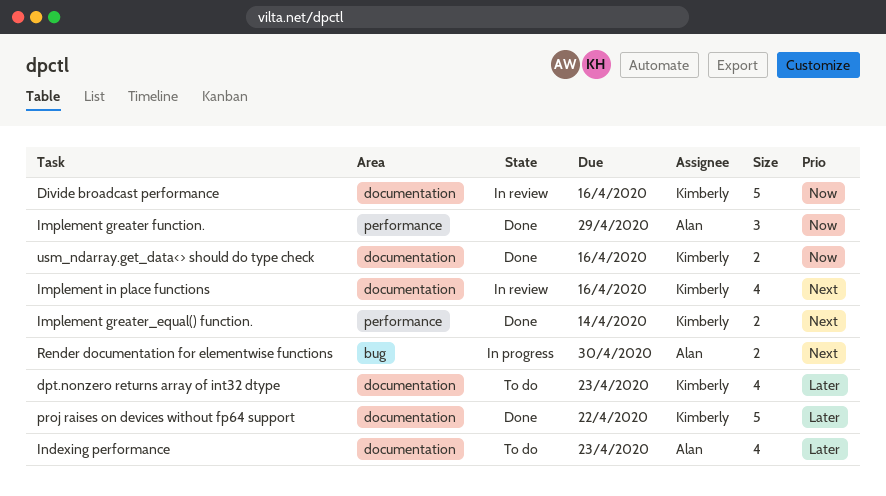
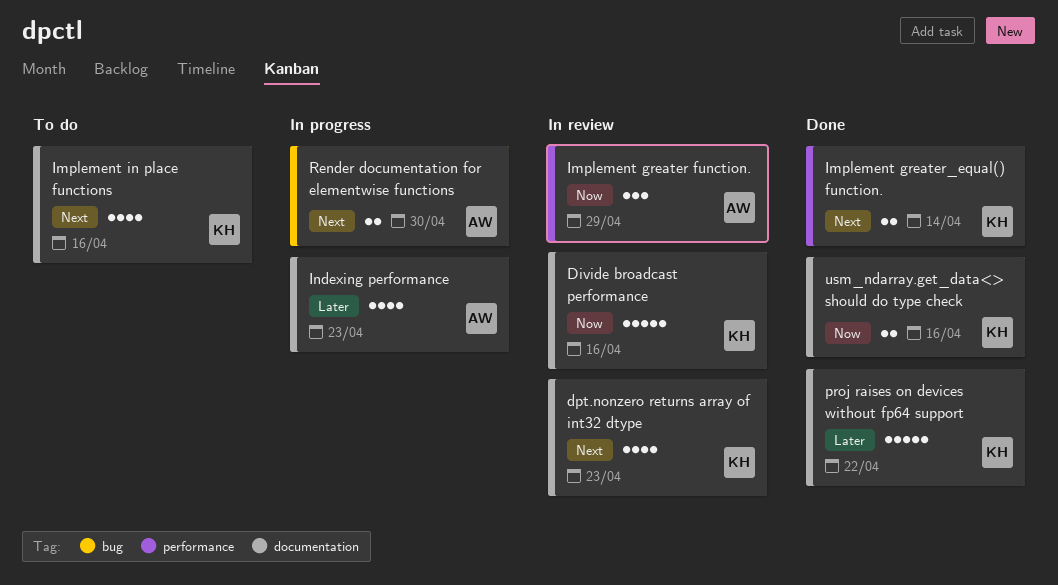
dpt.nonzero returns array of int32 dtype, status: To do -> In review
dpt.nonzero returns array of int32 dtype, priority: Later -> Next
Implement greater function., status: Done -> In review
Implement in place functions, status: In review -> To do
Indexing performance, status: To do -> In progress

